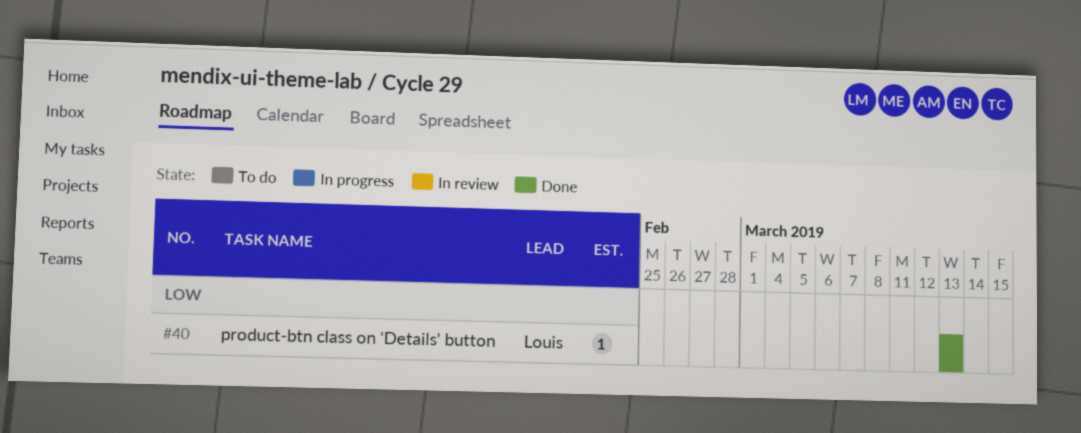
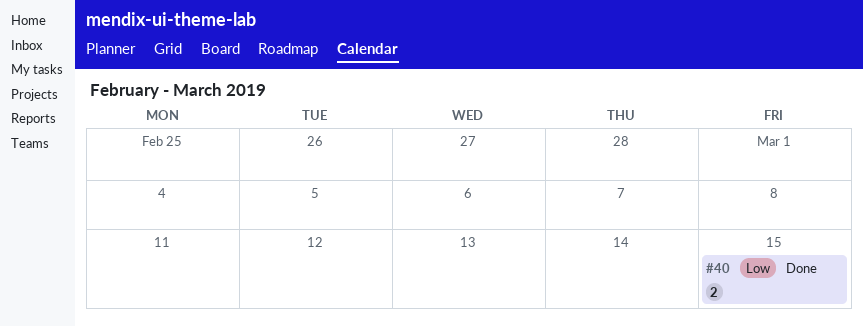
#40, estimate: 1 -> 2
#40, due: Mar 13 -> Mar 15

